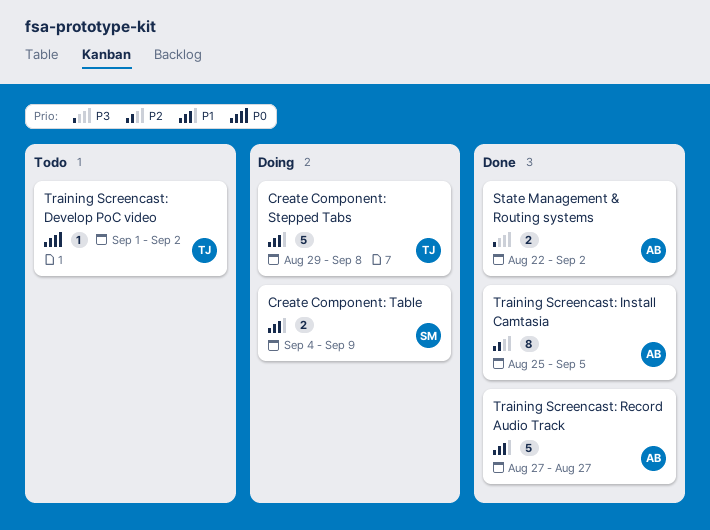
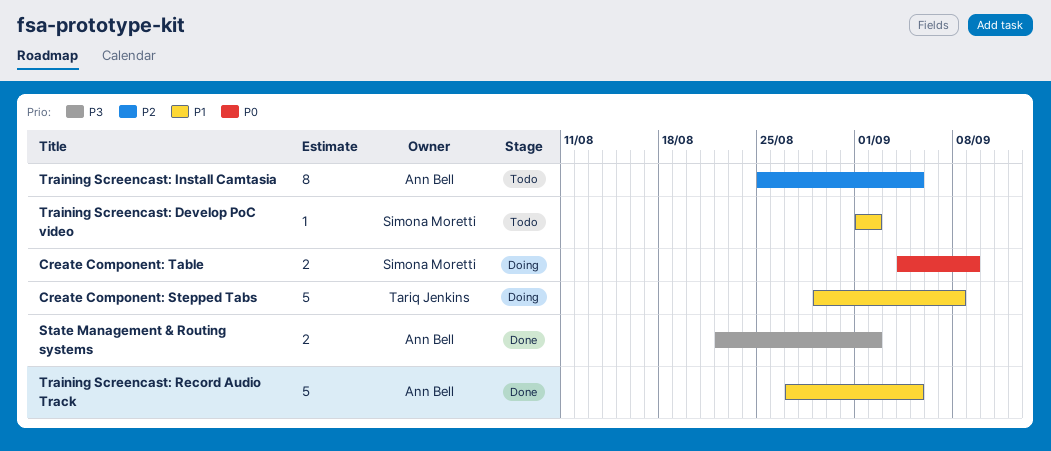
Create Component: Table, priority: P1 -> P0
Training Screencast: Develop PoC video, owner: Tariq Jenkins -> Simona Moretti
Training Screencast: Develop PoC video, priority: P0 -> P1
Training Screencast: Install Camtasia, status: Done -> Todo
Training Screencast: Record Audio Track, due: Aug 27 -> Sep 5

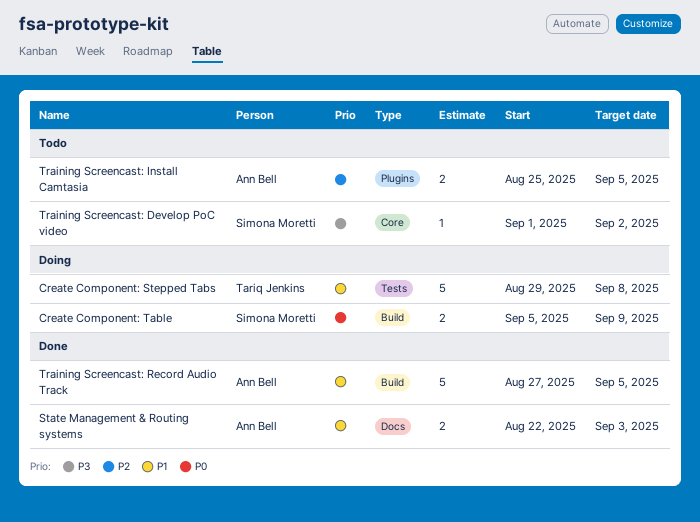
Create Component: Table, start: Sep 4 -> Sep 5
State Management & Routing systems, priority: P3 -> P1
State Management & Routing systems, due: Sep 2 -> Sep 3
Training Screencast: Develop PoC video, priority: P1 -> P3
Training Screencast: Install Camtasia, estimate: 8 -> 2

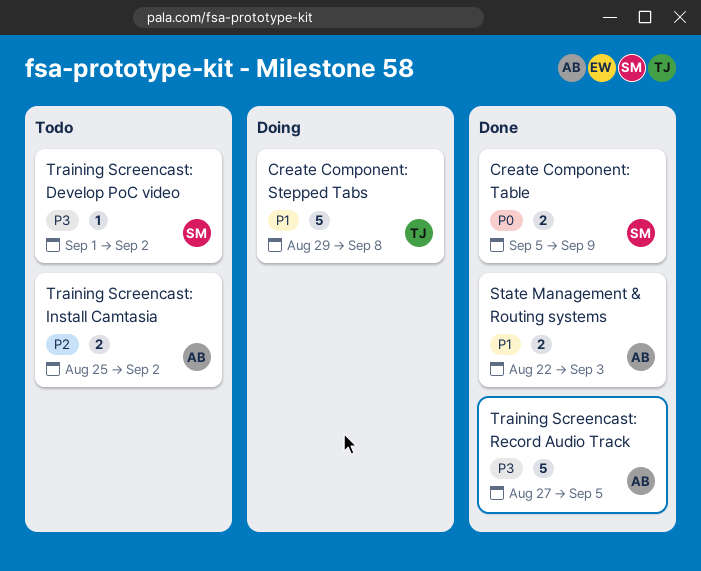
Create Component: Table, status: Doing -> Done
Training Screencast: Install Camtasia, due: Sep 5 -> Sep 2
Training Screencast: Record Audio Track, priority: P1 -> P3

